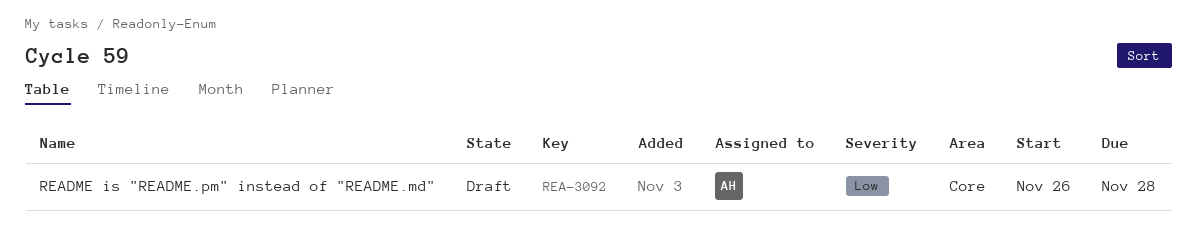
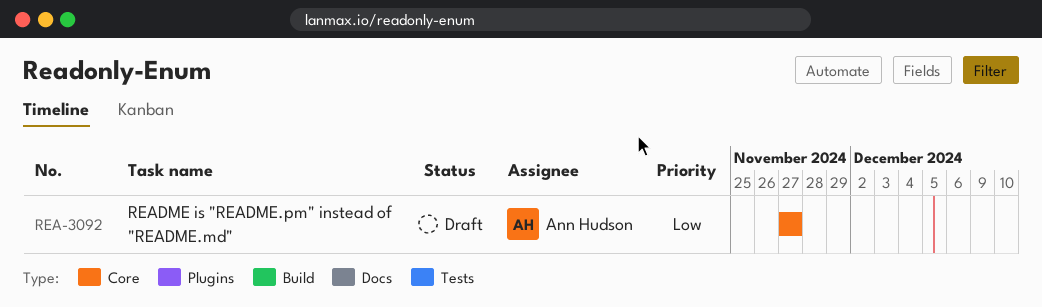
REA-3092, start: Nov 26 -> Nov 27
REA-3092, due: Nov 28 -> Nov 27

